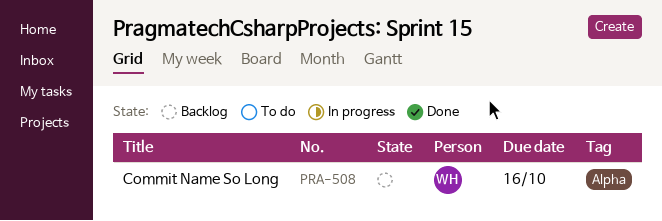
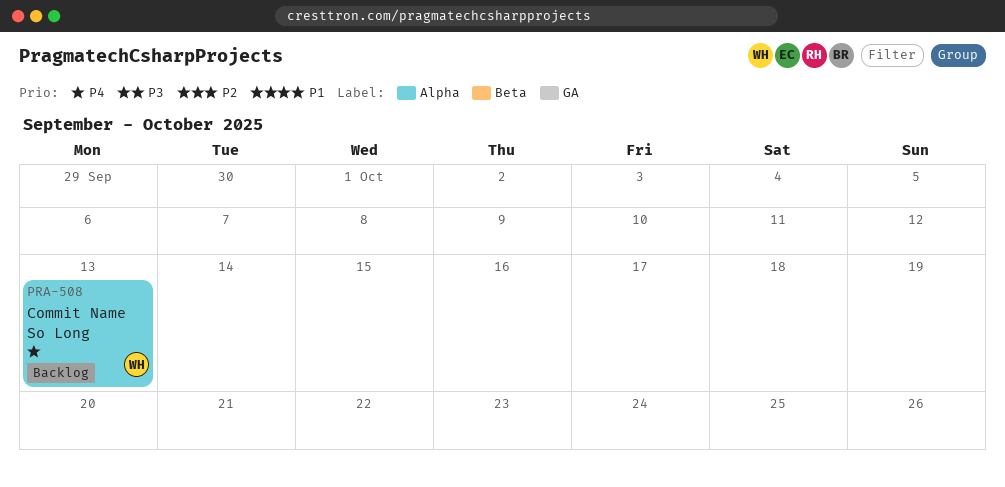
PRA-508, due: Oct 16 -> Oct 13

